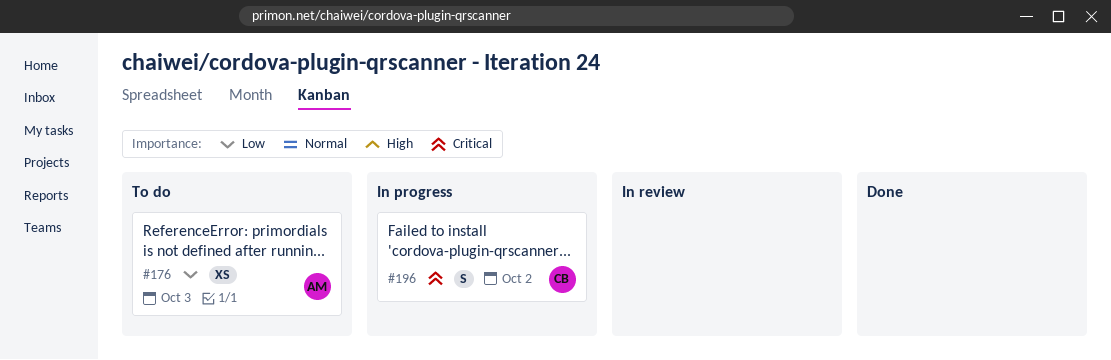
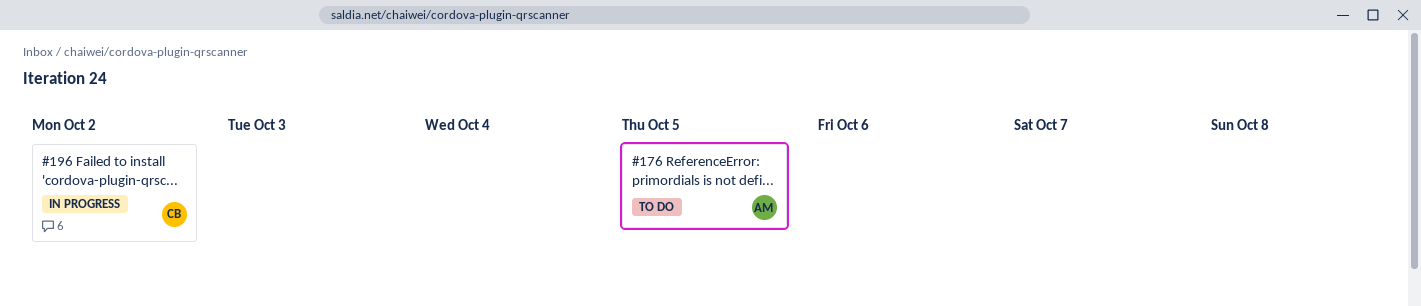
#176, due: Oct 3 -> Oct 5

